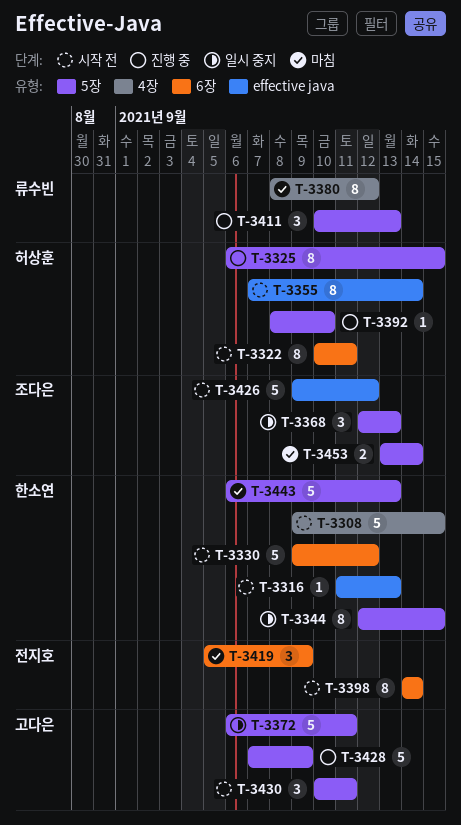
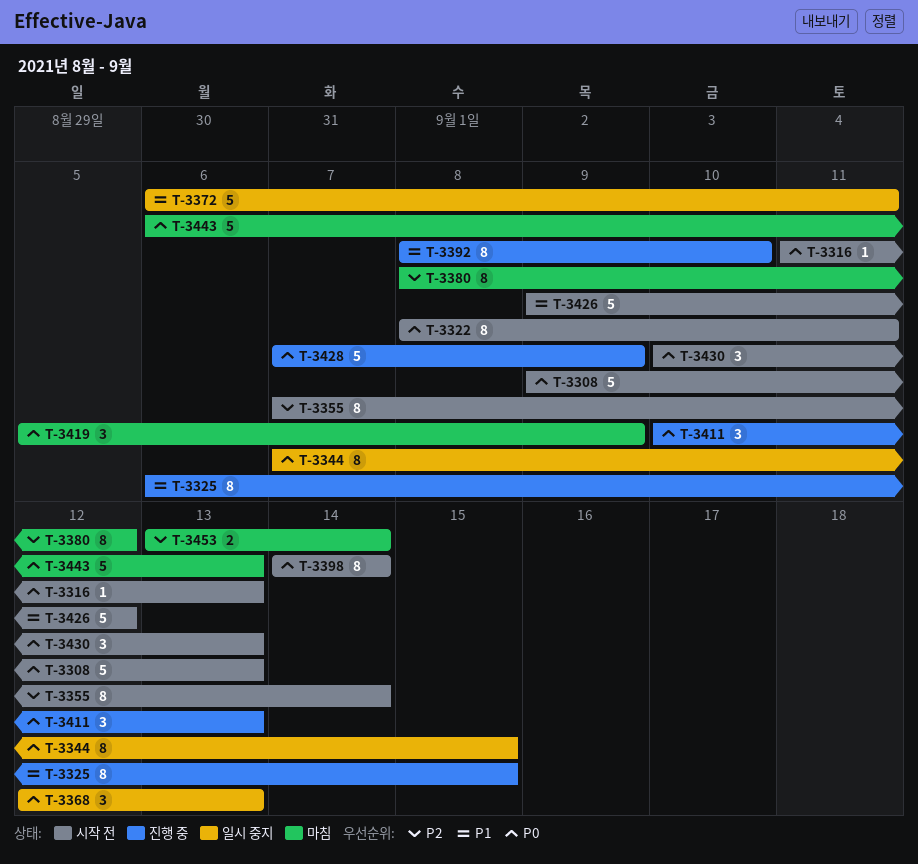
T-3308, due: Sep 15 -> Sep 13
T-3322, start: Sep 10 -> Sep 8
T-3330: present -> none
T-3344, start: Sep 12 -> Sep 7
T-3392, estimate: 1 -> 8
T-3430, due: Sep 11 -> Sep 13

